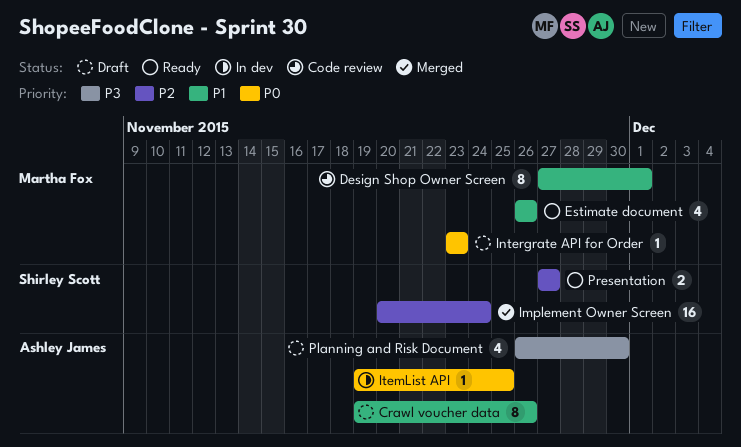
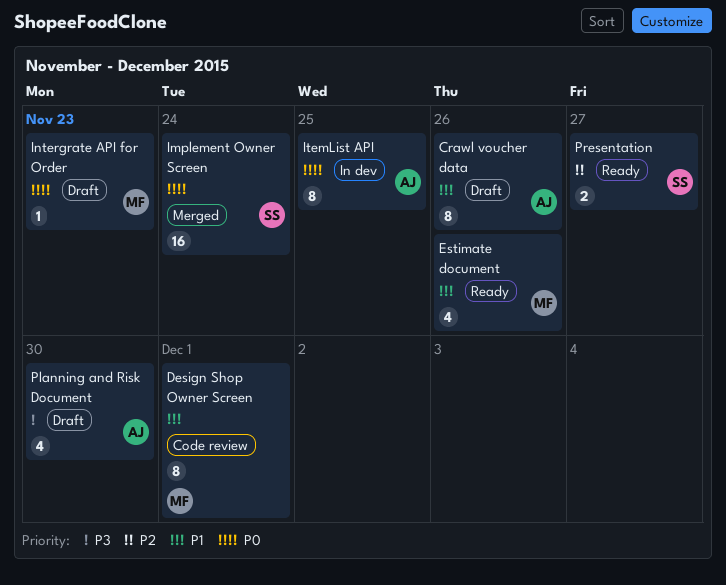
Implement Owner Screen, priority: P2 -> P0
ItemList API, estimate: 1 -> 8

